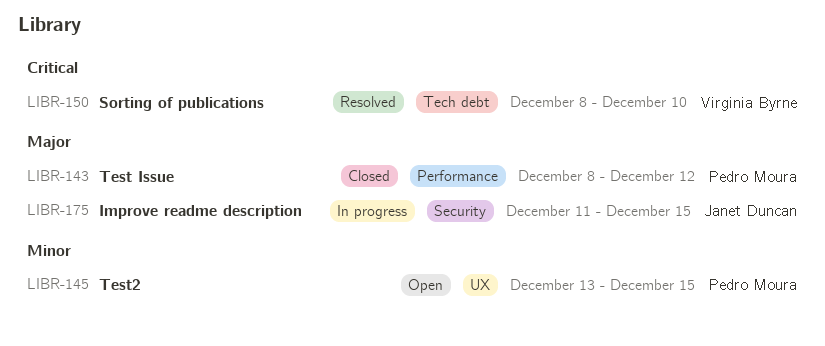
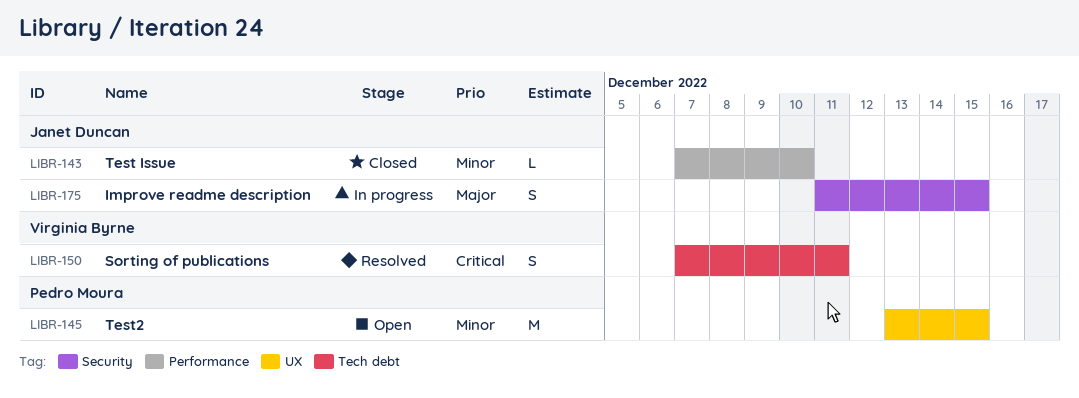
LIBR-143, owner: Pedro Moura -> Janet Duncan
LIBR-143, priority: Major -> Minor
LIBR-143, start: Dec 8 -> Dec 7
LIBR-143, due: Dec 12 -> Dec 10
LIBR-150, start: Dec 8 -> Dec 7
LIBR-150, due: Dec 10 -> Dec 11

